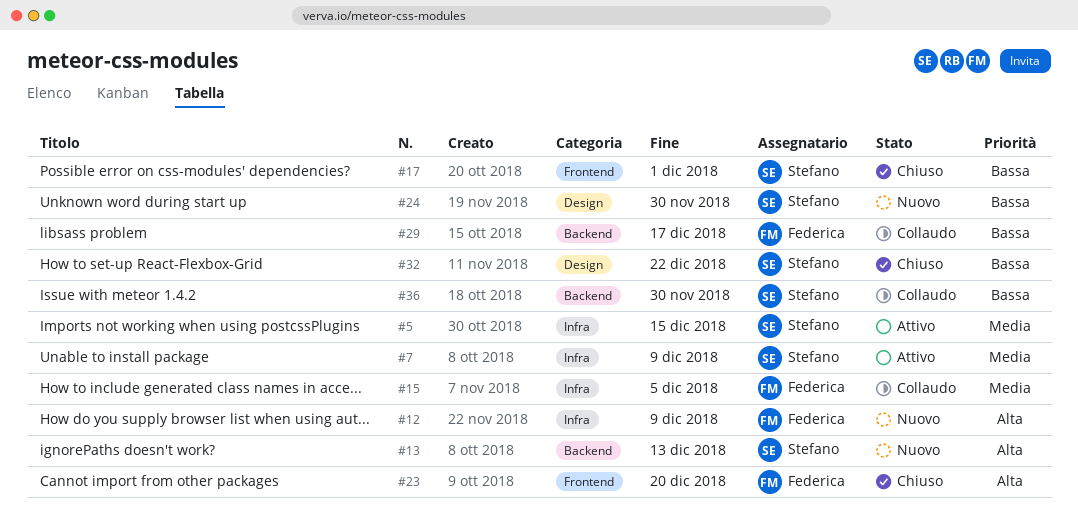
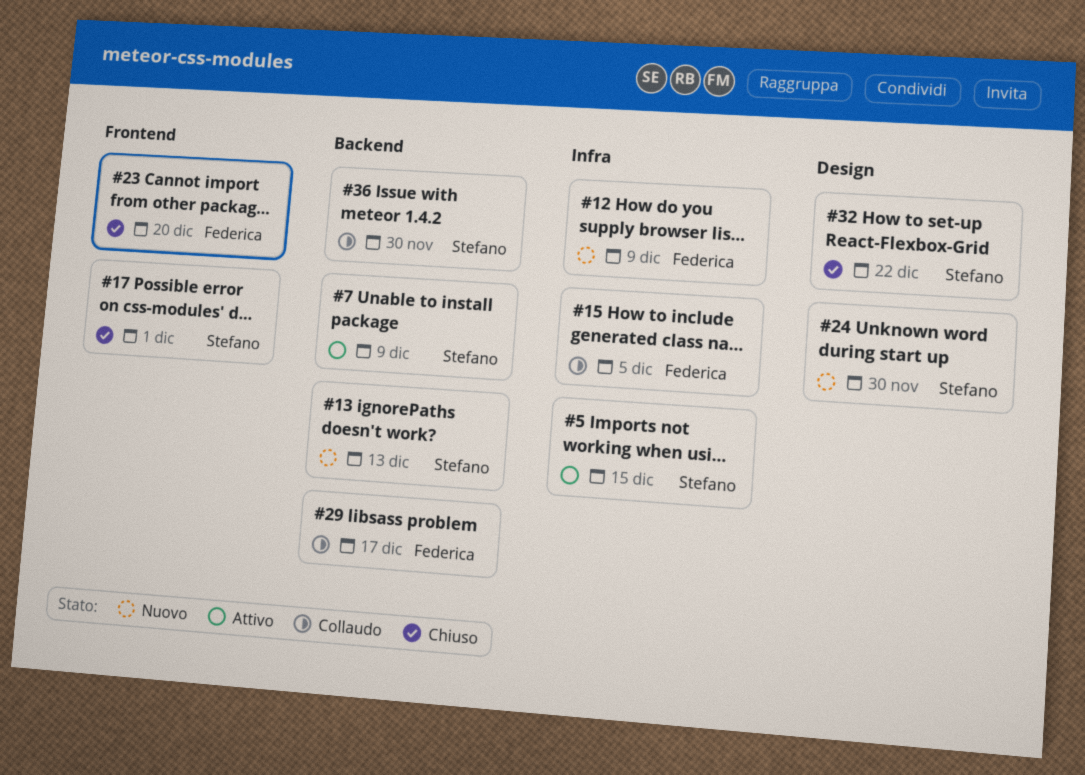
#7, label: Infra -> Backend

